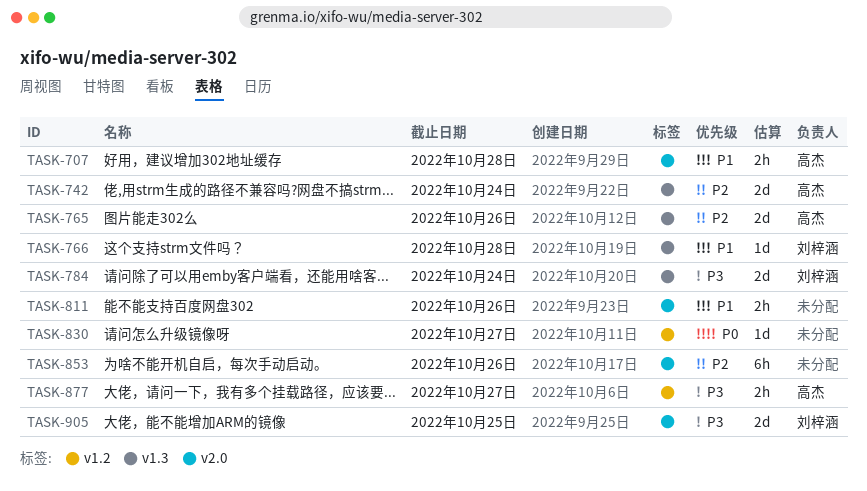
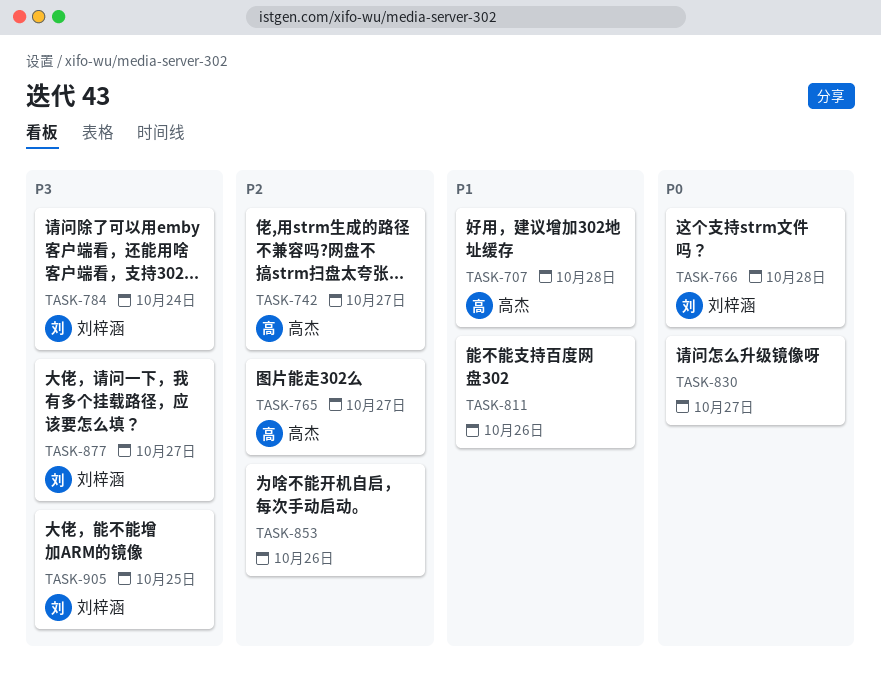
TASK-742, due: Oct 24 -> Oct 27
TASK-765, due: Oct 26 -> Oct 27
TASK-766, priority: P1 -> P0
TASK-877, owner: 高杰 -> 刘梓涵

